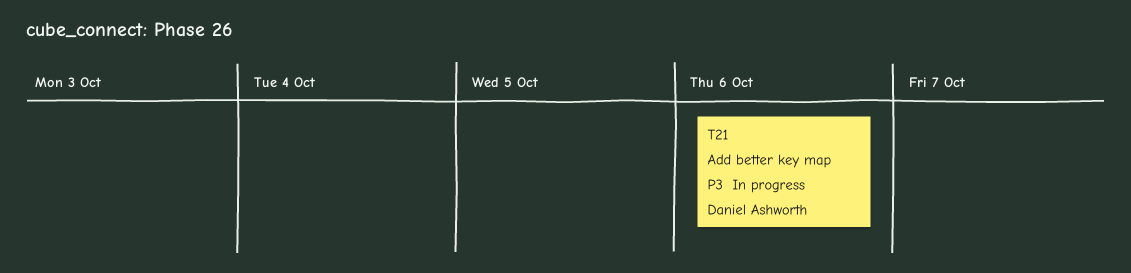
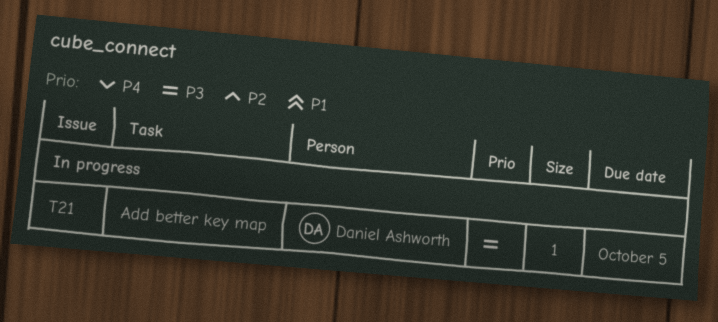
T21, due: Oct 6 -> Oct 5

